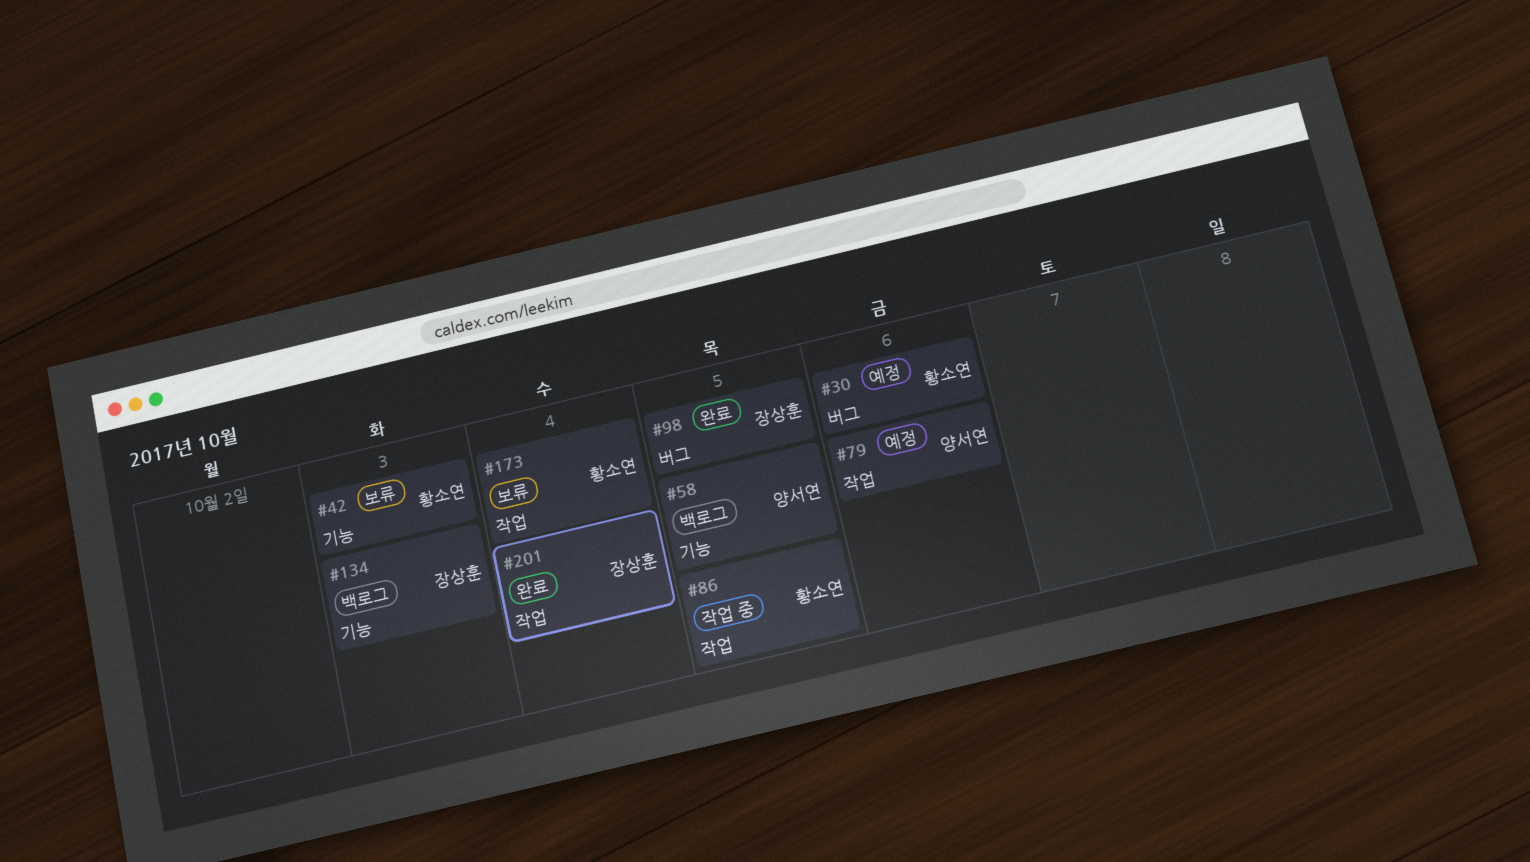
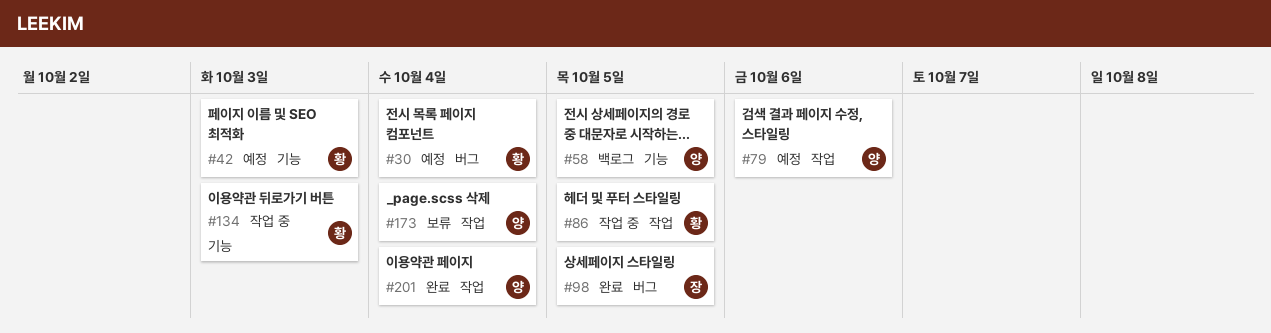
#30, due: Oct 6 -> Oct 4
#42, status: 보류 -> 예정
#134, status: 백로그 -> 작업 중
#134, owner: 장상훈 -> 황소연
#173, owner: 황소연 -> 양서연
#201, owner: 장상훈 -> 양서연

